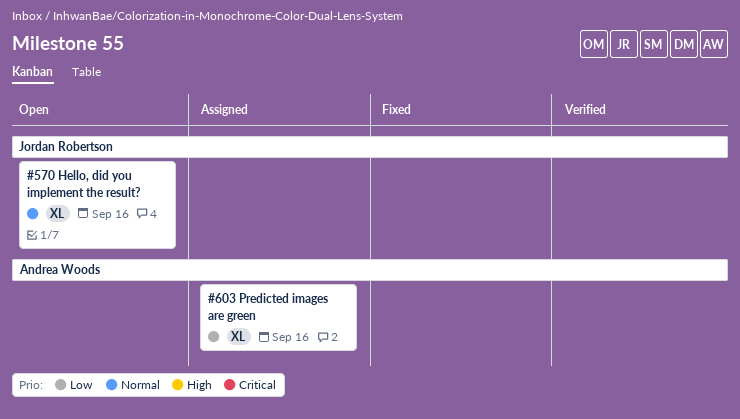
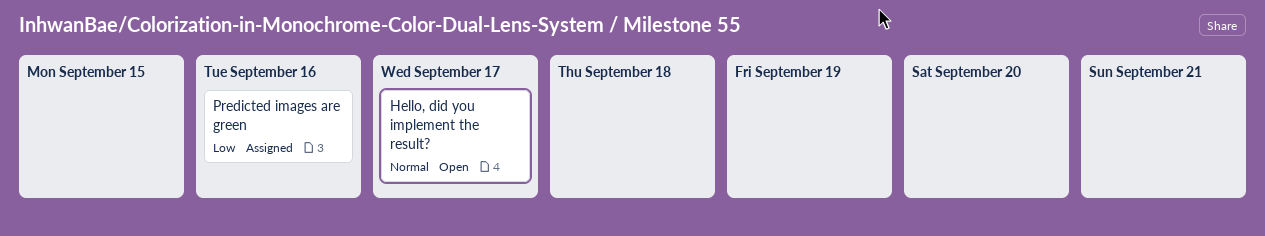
Hello, did you implement the result?, due: Sep 16 -> Sep 17

